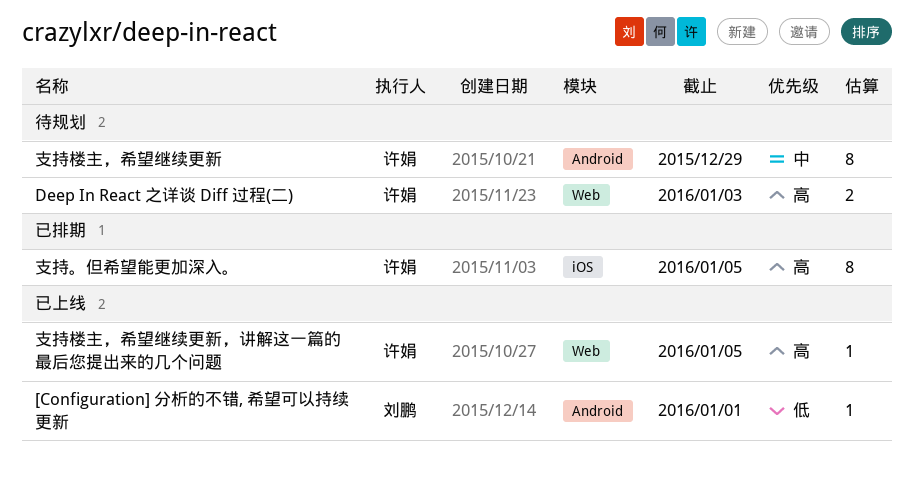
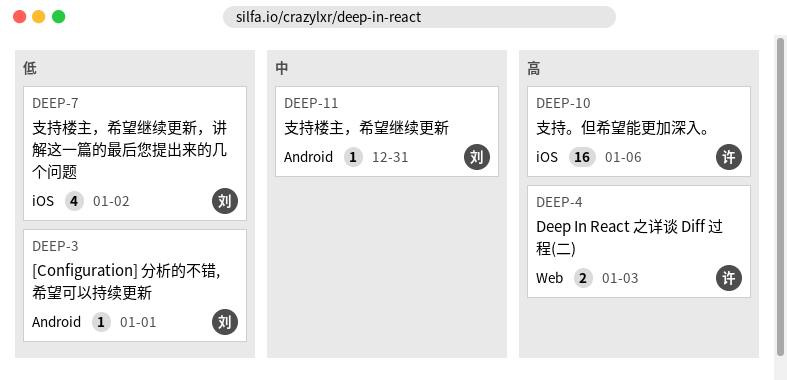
支持。但希望能更加深入。, estimate: 8 -> 16
支持。但希望能更加深入。, due: Jan 5 -> Jan 6
支持楼主，希望继续更新, owner: 许娟 -> 刘鹏
支持楼主，希望继续更新, estimate: 8 -> 1
支持楼主，希望继续更新, due: Dec 29 -> Dec 31
支持楼主，希望继续更新，讲解这一篇的最后您提出来的几个问题, owner: 许娟 -> 刘鹏
支持楼主，希望继续更新，讲解这一篇的最后您提出来的几个问题, priority: 高 -> 低
支持楼主，希望继续更新，讲解这一篇的最后您提出来的几个问题, label: Web -> iOS
支持楼主，希望继续更新，讲解这一篇的最后您提出来的几个问题, estimate: 1 -> 4
支持楼主，希望继续更新，讲解这一篇的最后您提出来的几个问题, due: Jan 5 -> Jan 2

